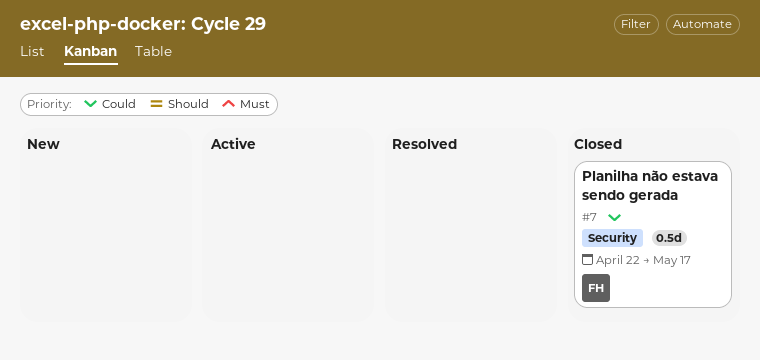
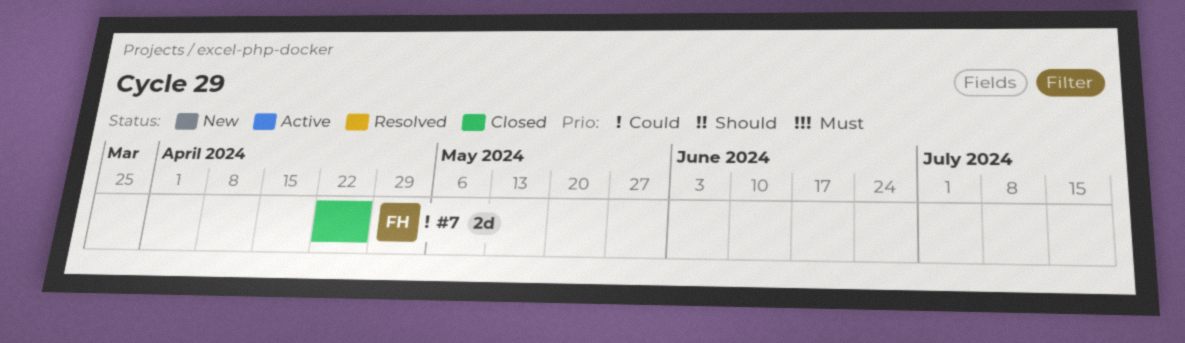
#7, estimate: 0.5d -> 2d
#7, due: May 17 -> Apr 26

